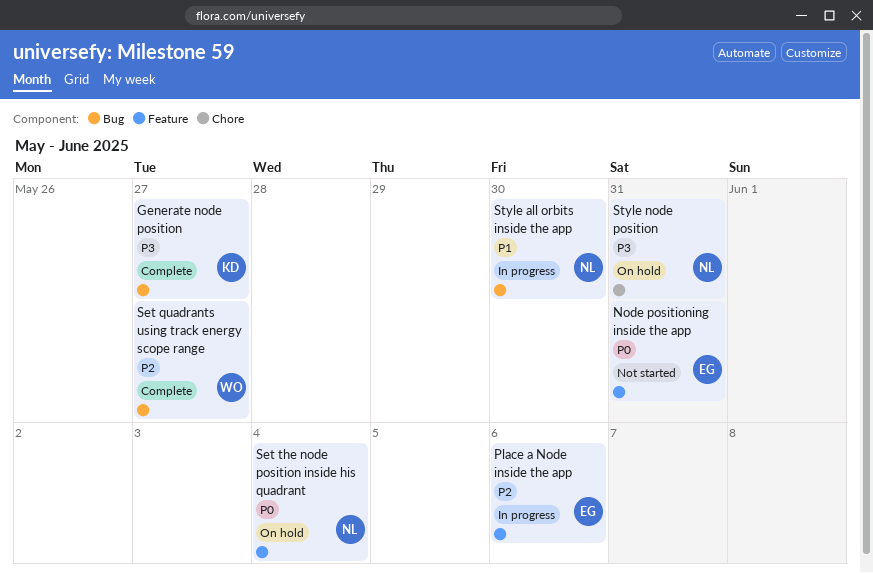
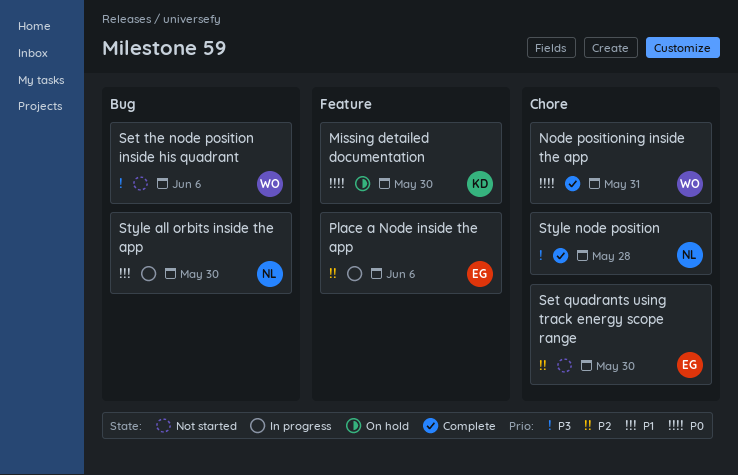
Generate node position: present -> none
Missing detailed documentation: none -> present
Node positioning inside the app, status: Not started -> Complete
Node positioning inside the app, owner: EG -> WO
Node positioning inside the app, label: Feature -> Chore
Set quadrants using track energy scope range, status: Complete -> Not started
Set quadrants using track energy scope range, owner: WO -> EG
Set quadrants using track energy scope range, label: Bug -> Chore
Set quadrants using track energy scope range, due: May 27 -> May 30
Set the node position inside his quadrant, status: On hold -> Not started
Set the node position inside his quadrant, owner: NL -> WO
Set the node position inside his quadrant, priority: P0 -> P3
Set the node position inside his quadrant, label: Feature -> Bug
Set the node position inside his quadrant, due: Jun 4 -> Jun 6
Style node position, status: On hold -> Complete
Style node position, due: May 31 -> May 28

